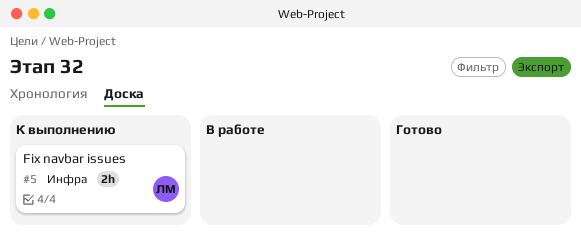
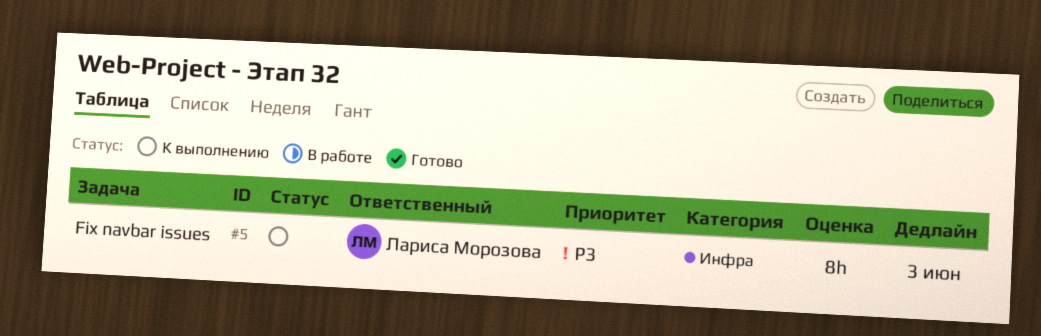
#5, estimate: 2h -> 8h

